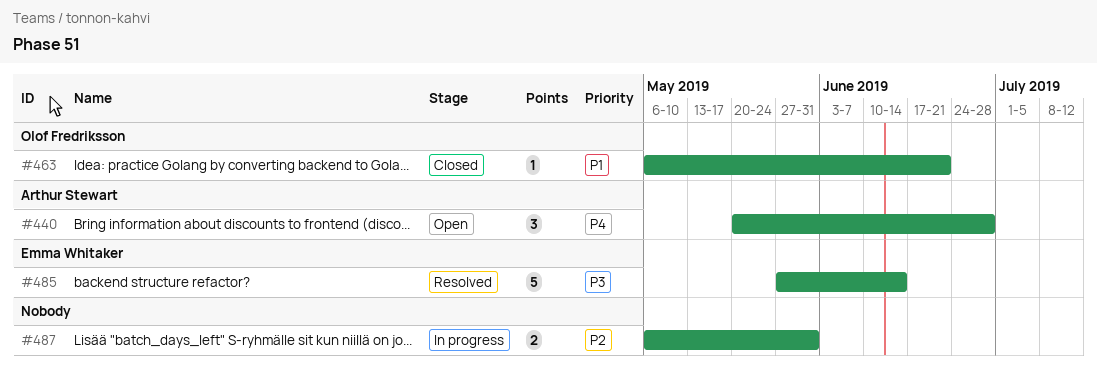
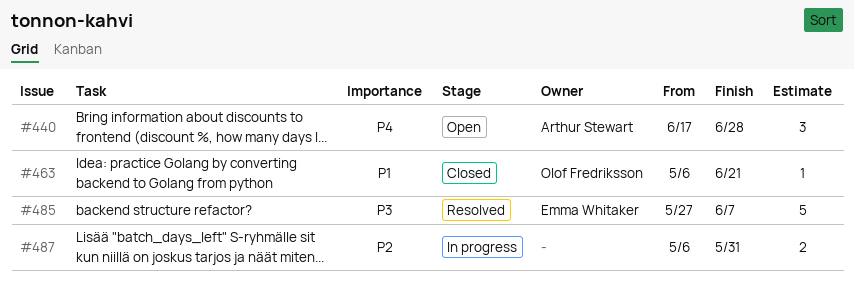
#440, start: May 20 -> Jun 17
#485, due: Jun 14 -> Jun 7

